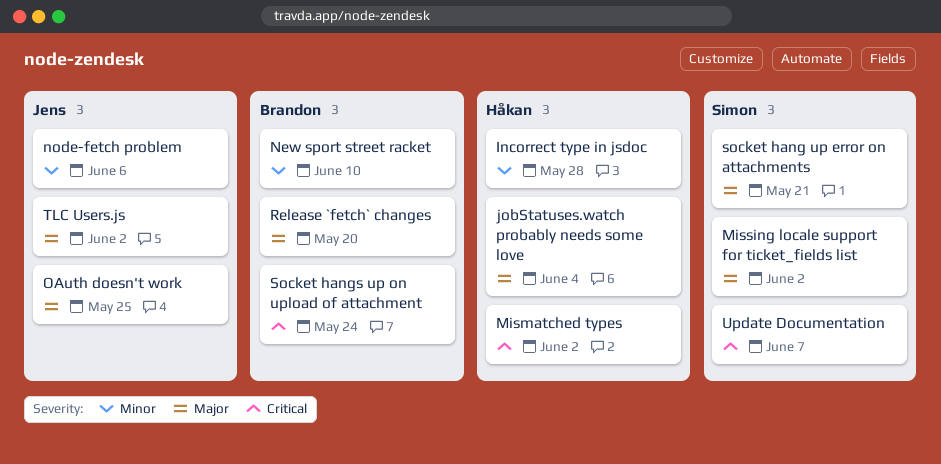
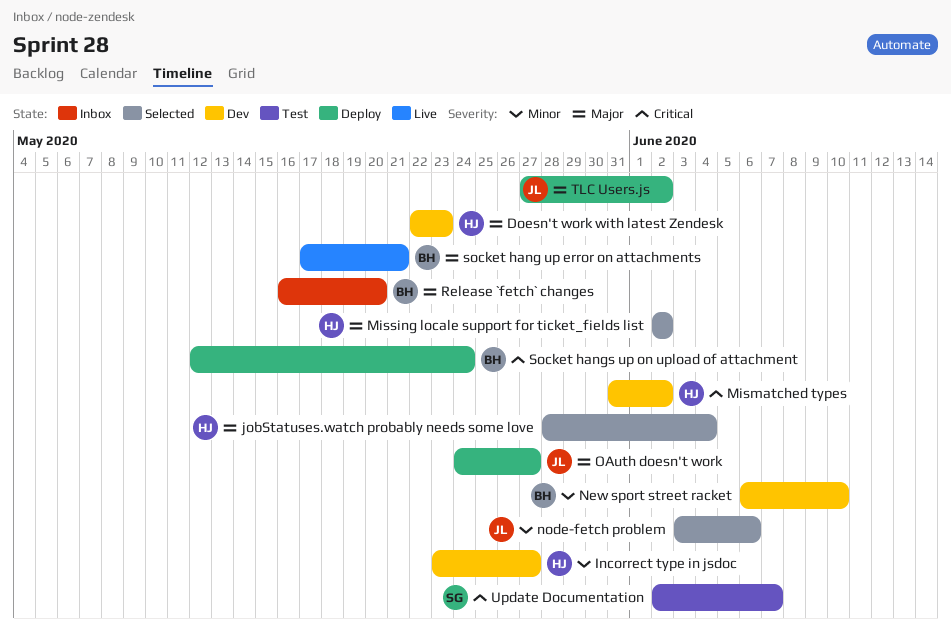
Doesn't work with latest Zendesk: none -> present
Incorrect type in jsdoc, due: May 28 -> May 27
Missing locale support for ticket_fields list, owner: Simon -> Håkan
OAuth doesn't work, due: May 25 -> May 27
socket hang up error on attachments, owner: Simon -> Brandon

